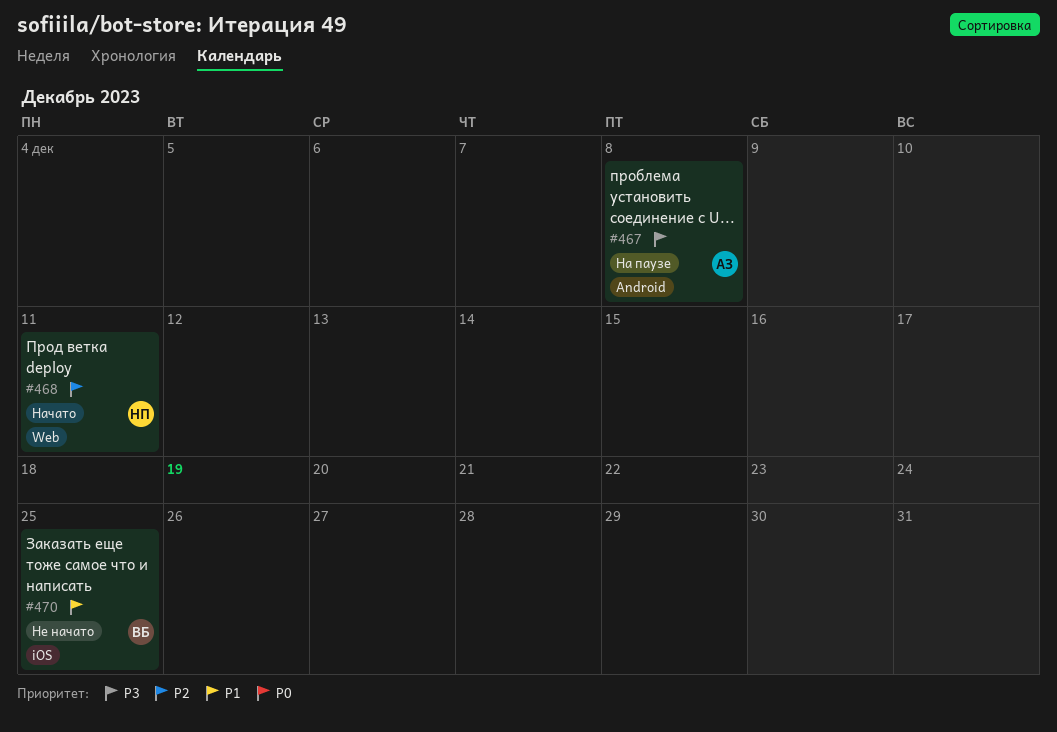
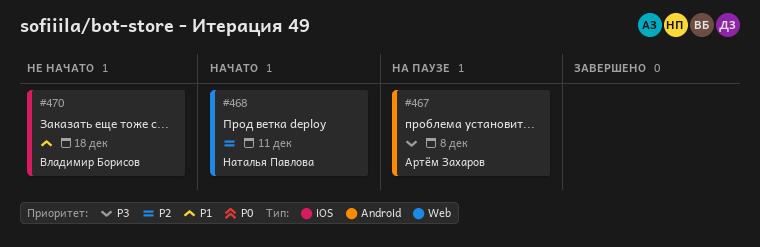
#470, due: Dec 25 -> Dec 18

